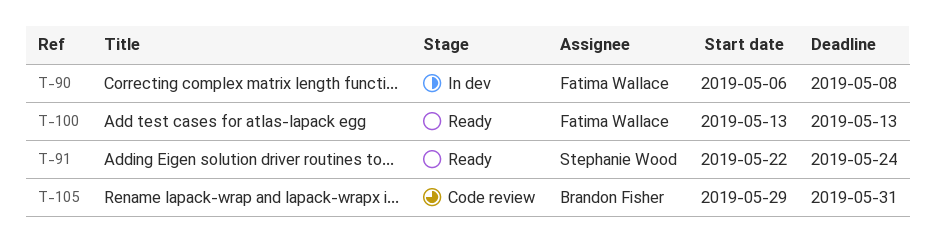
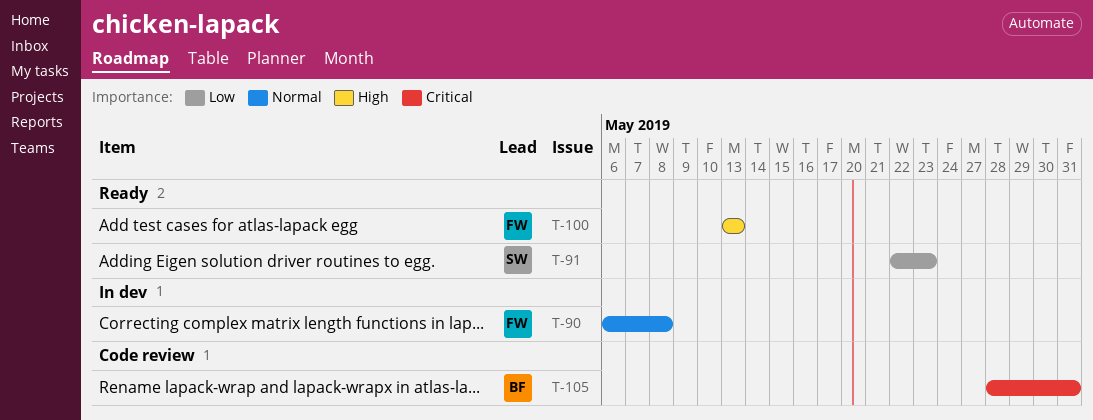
T-91, due: May 24 -> May 23
T-105, start: May 29 -> May 28

